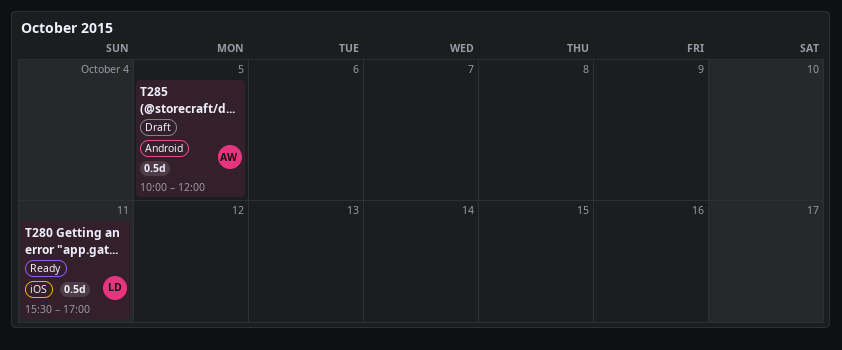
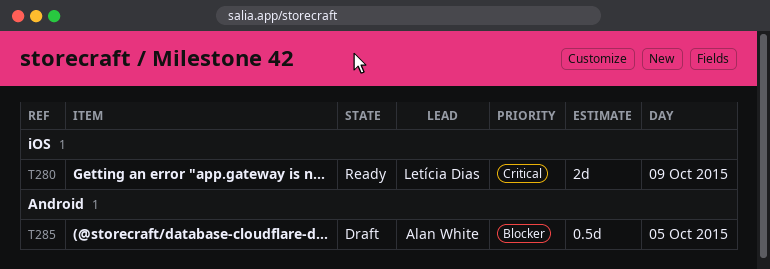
T280, estimate: 0.5d -> 2d
T280, day: Oct 11 -> Oct 9

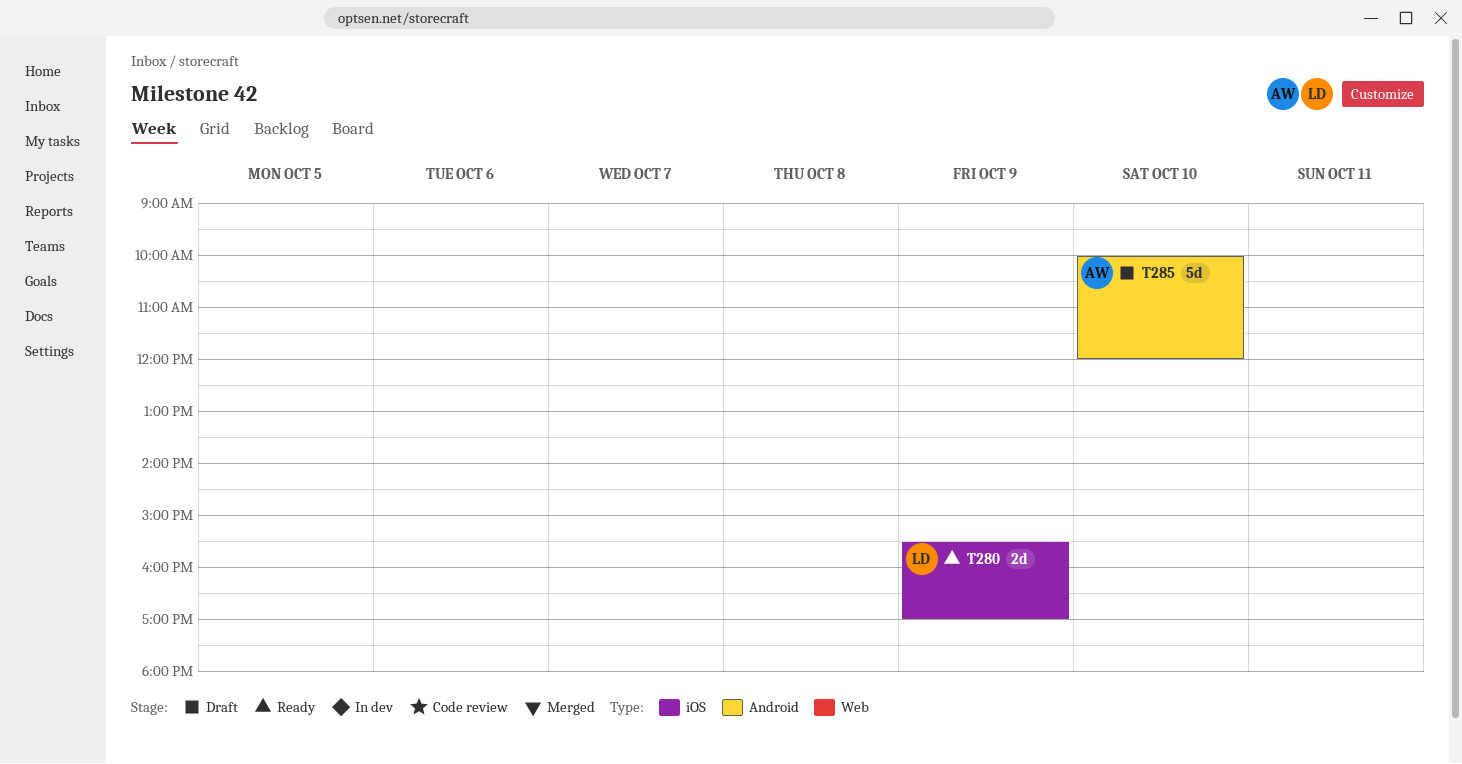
T285, estimate: 0.5d -> 5d
T285, day: Oct 5 -> Oct 10

